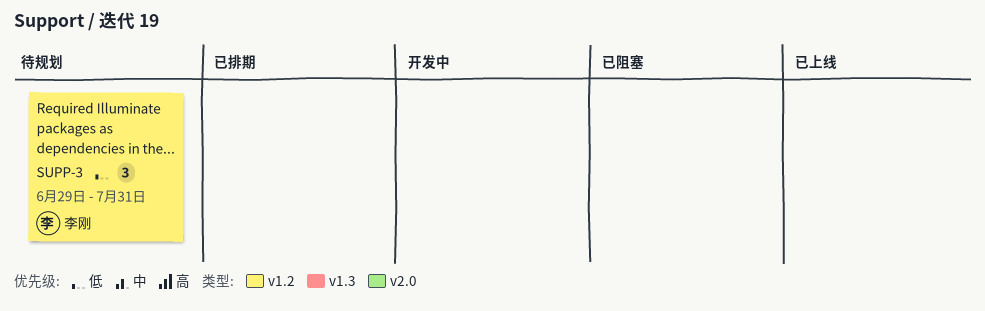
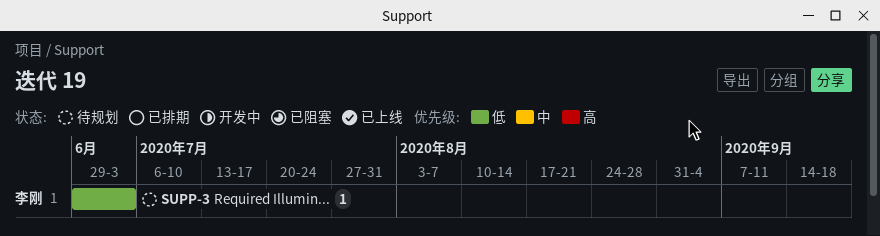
SUPP-3, estimate: 3 -> 1
SUPP-3, due: Jul 31 -> Jul 3

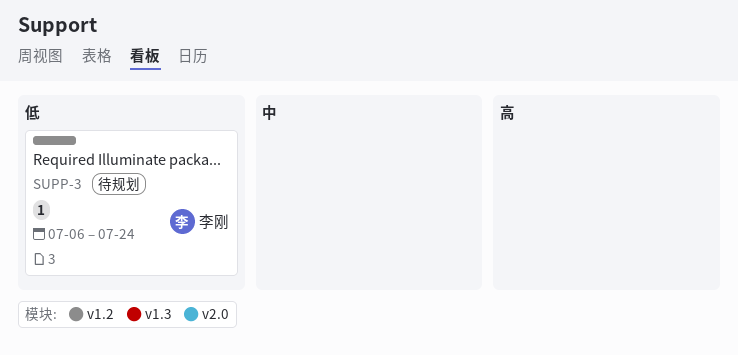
SUPP-3, start: Jun 29 -> Jul 6
SUPP-3, due: Jul 3 -> Jul 24

